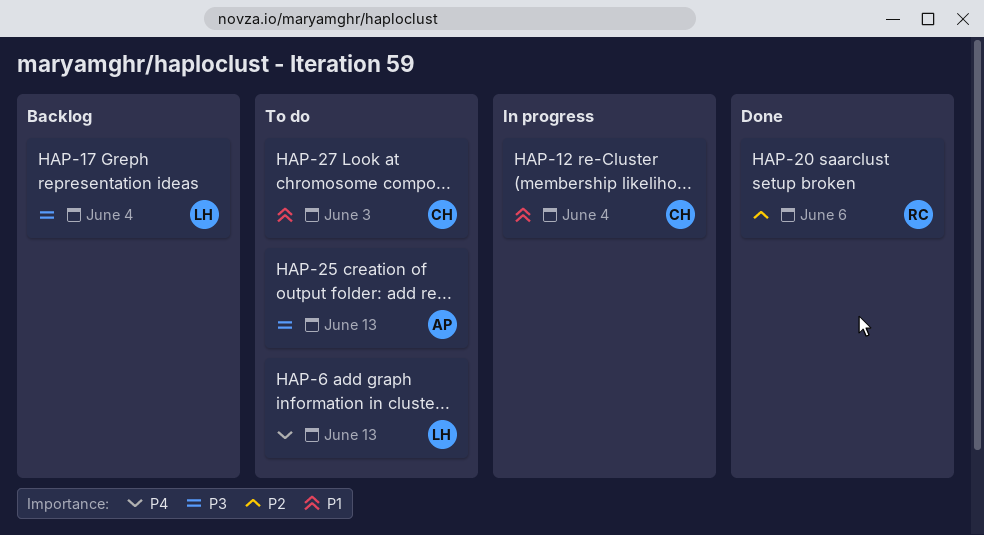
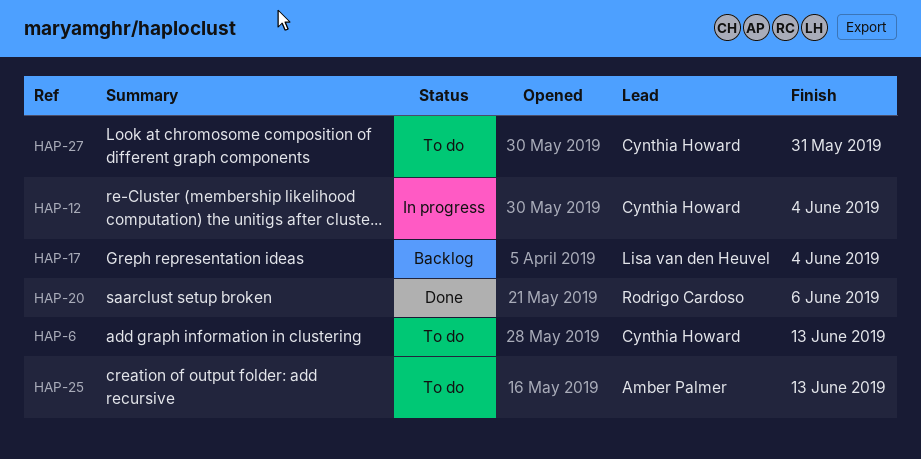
HAP-6, owner: Lisa van den Heuvel -> Cynthia Howard
HAP-27, due: Jun 3 -> May 31

